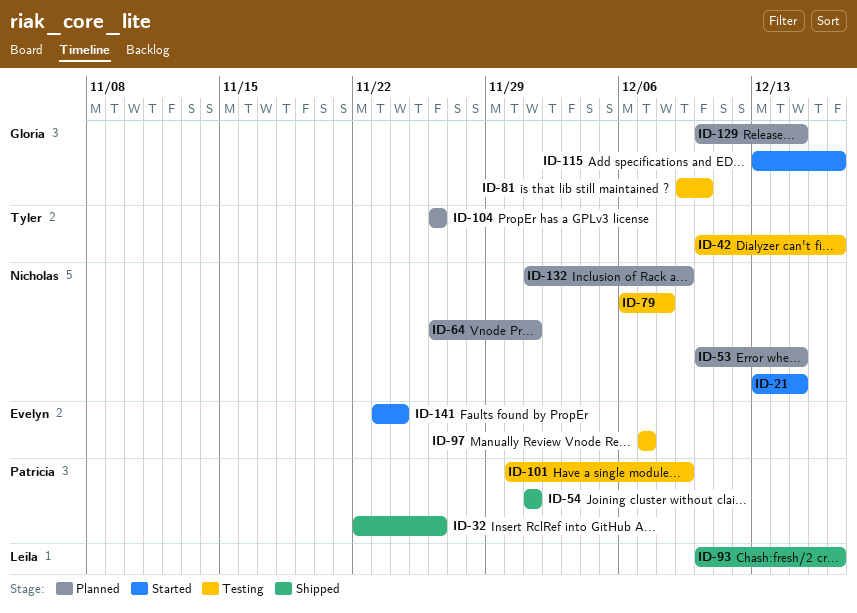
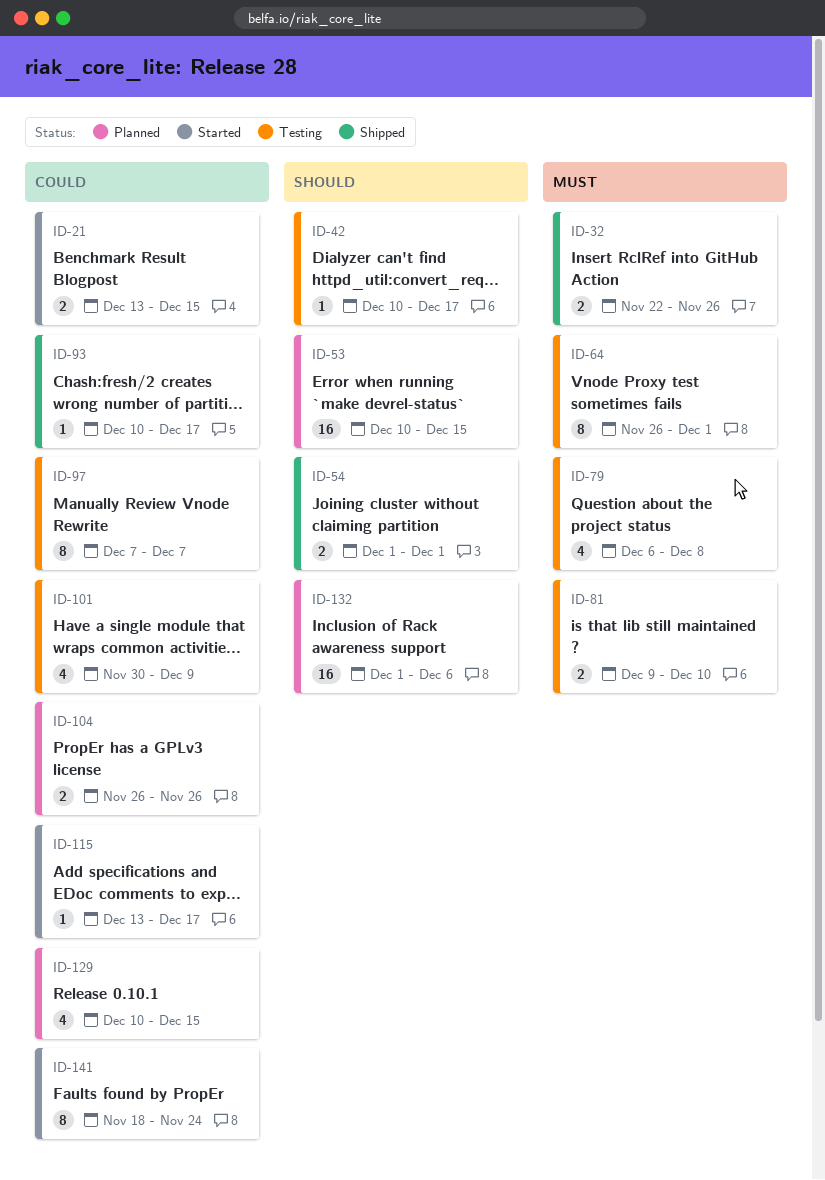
ID-64, status: Planned -> Testing
ID-132, due: Dec 9 -> Dec 6
ID-141, start: Nov 23 -> Nov 18

